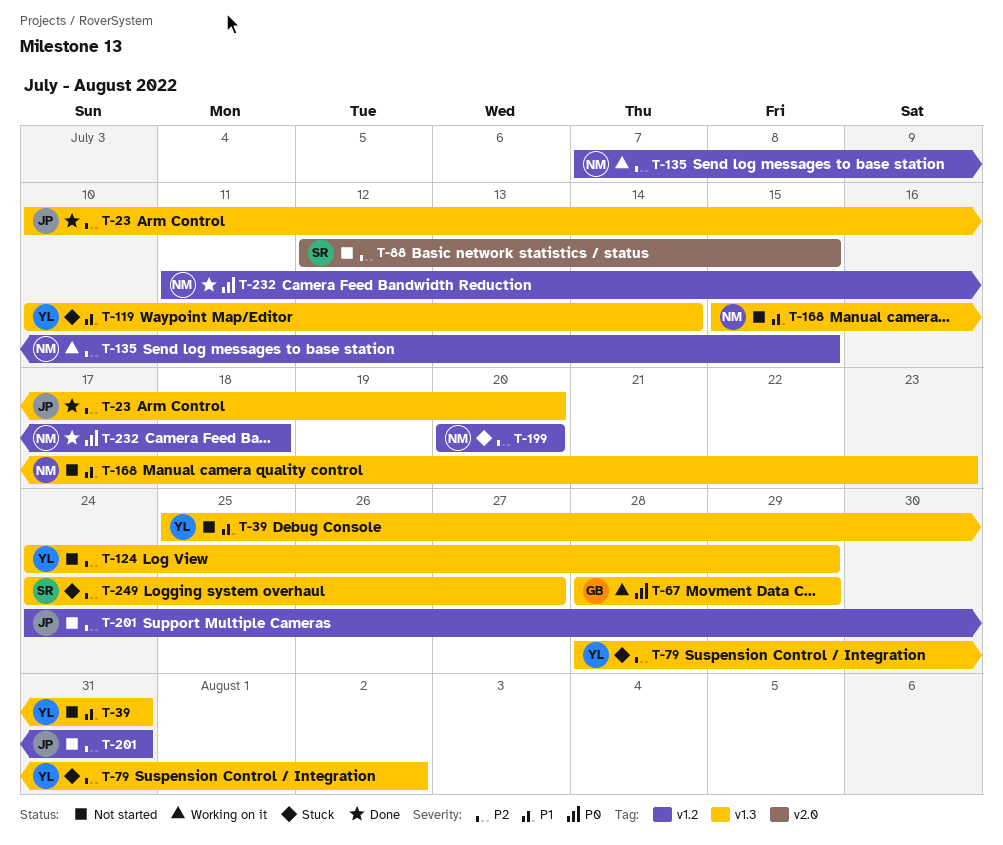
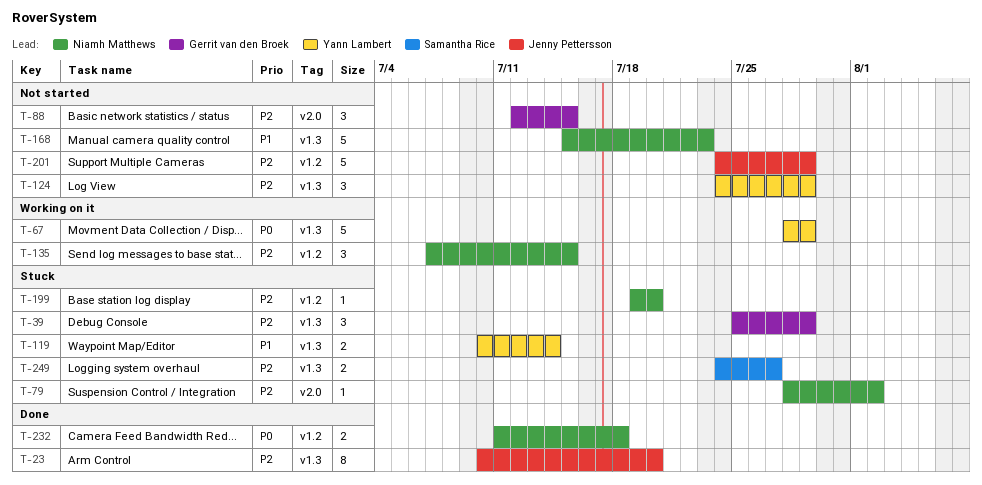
T-39, status: Not started -> Stuck
T-39, owner: Yann Lambert -> Gerrit van den Broek
T-39, priority: P1 -> P2
T-39, due: Jul 31 -> Jul 29
T-67, owner: Gerrit van den Broek -> Yann Lambert
T-79, owner: Yann Lambert -> Niamh Matthews
T-79, label: v1.3 -> v2.0
T-88, owner: Samantha Rice -> Gerrit van den Broek
T-199, start: Jul 20 -> Jul 19
T-201, due: Jul 31 -> Jul 29

